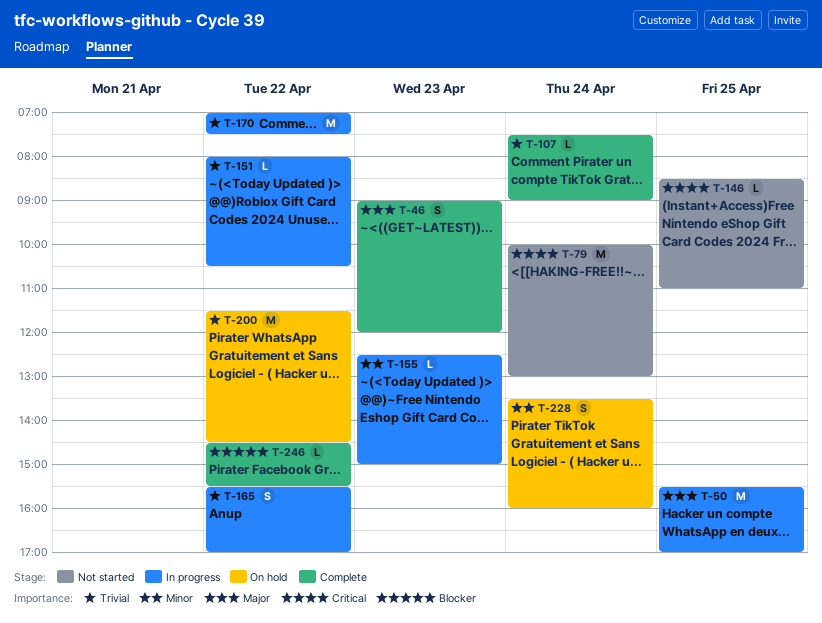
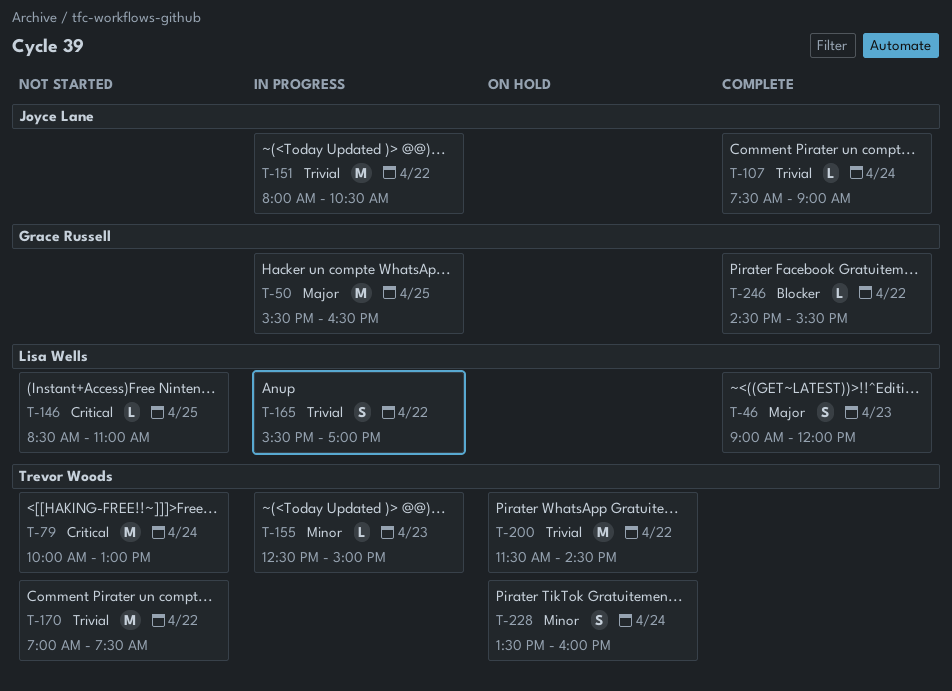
T-50, ends: 17:00 -> 16:30
T-151, estimate: L -> M
T-170, status: In progress -> Not started

